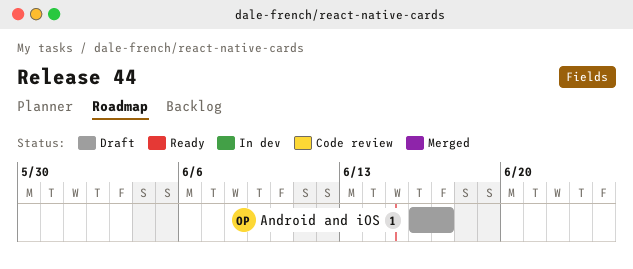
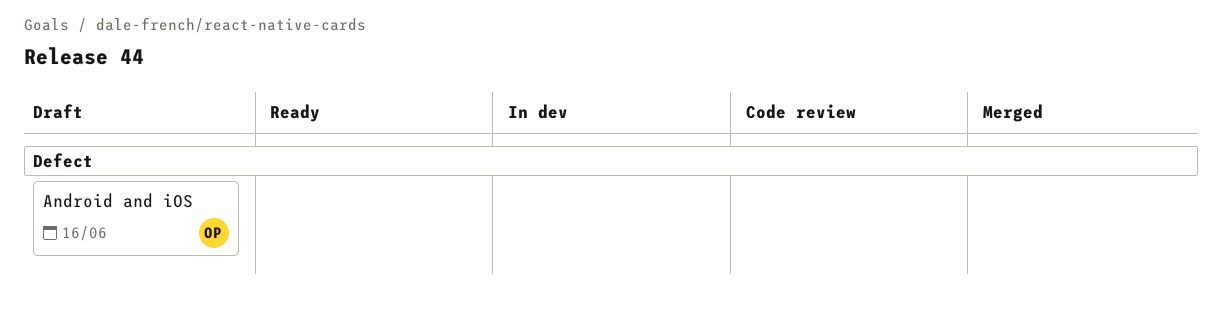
Android and iOS, due: Jun 17 -> Jun 16

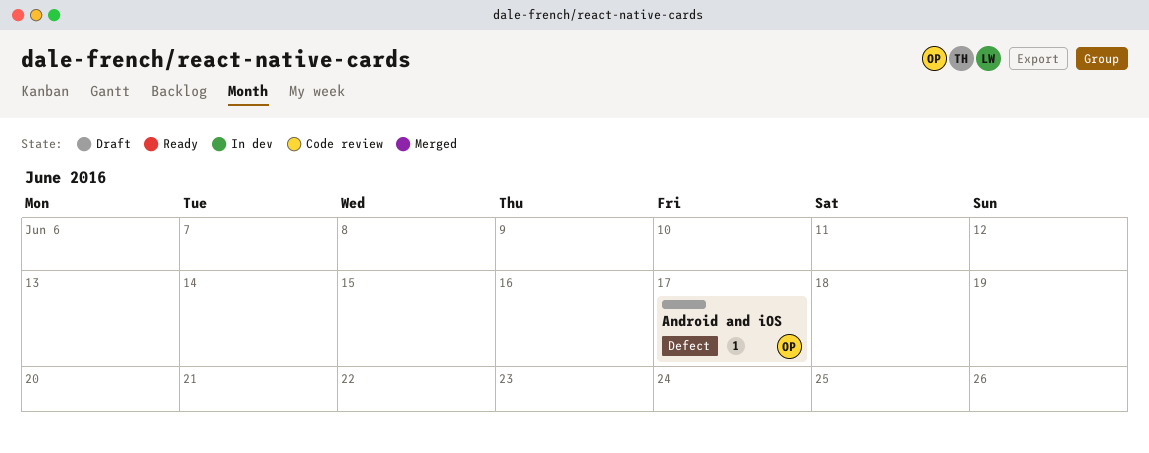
Android and iOS, due: Jun 16 -> Jun 17

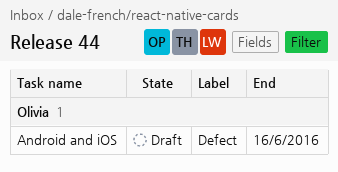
Android and iOS, due: Jun 17 -> Jun 16

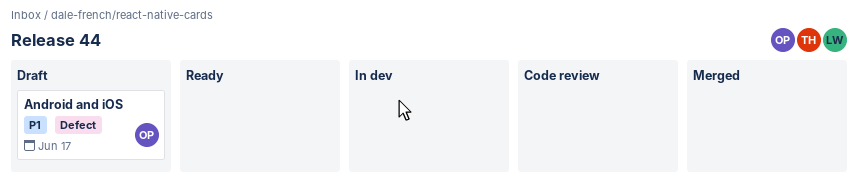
Android and iOS, due: Jun 16 -> Jun 17

